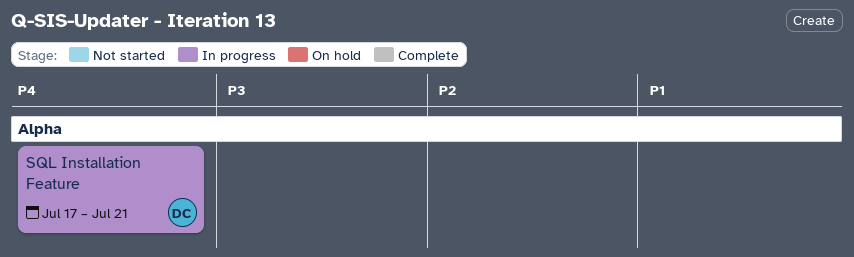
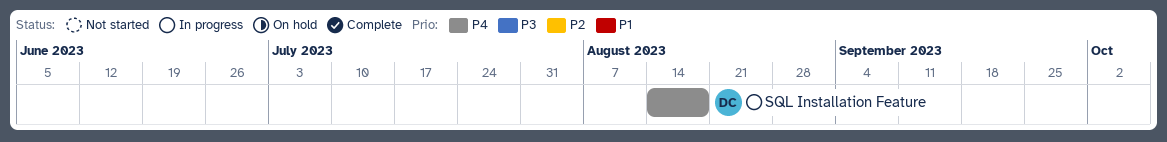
SQL Installation Feature, start: Jul 17 -> Aug 14
SQL Installation Feature, due: Jul 21 -> Aug 18

